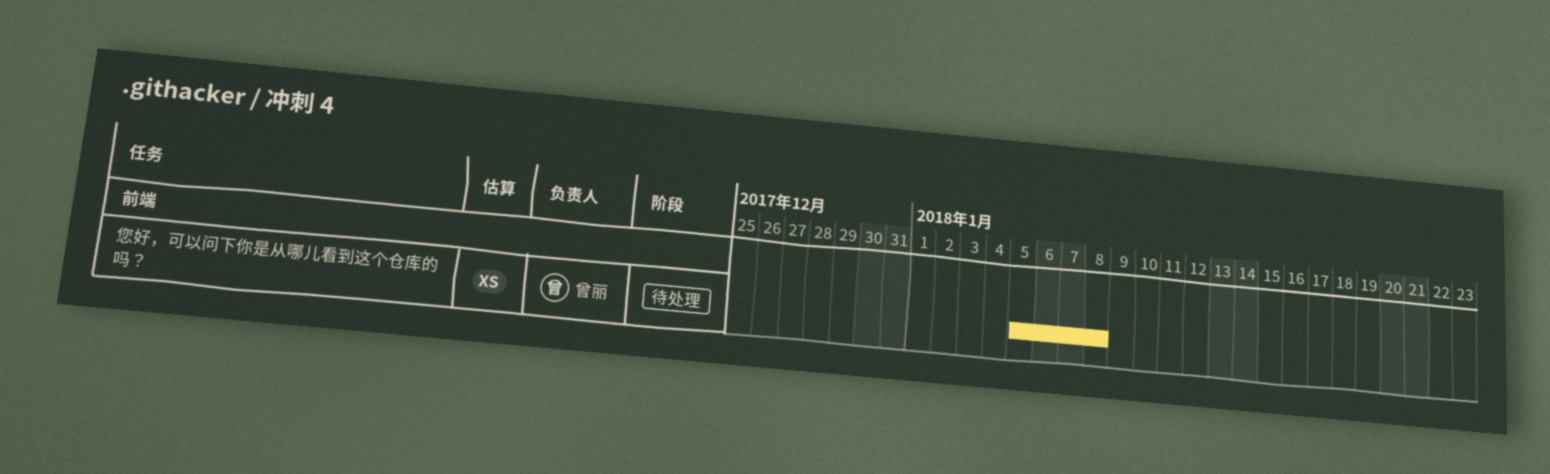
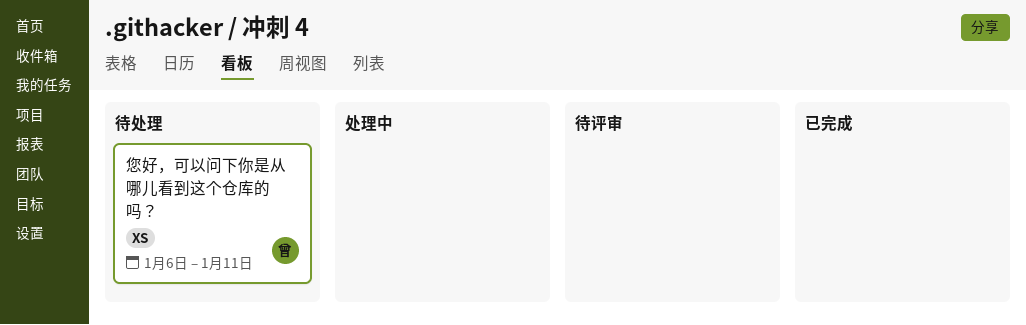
您好，可以问下你是从哪儿看到这个仓库的吗？, start: Jan 5 -> Jan 6
您好，可以问下你是从哪儿看到这个仓库的吗？, due: Jan 8 -> Jan 11

